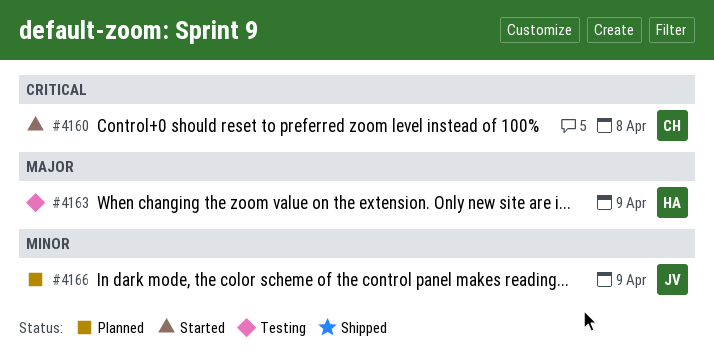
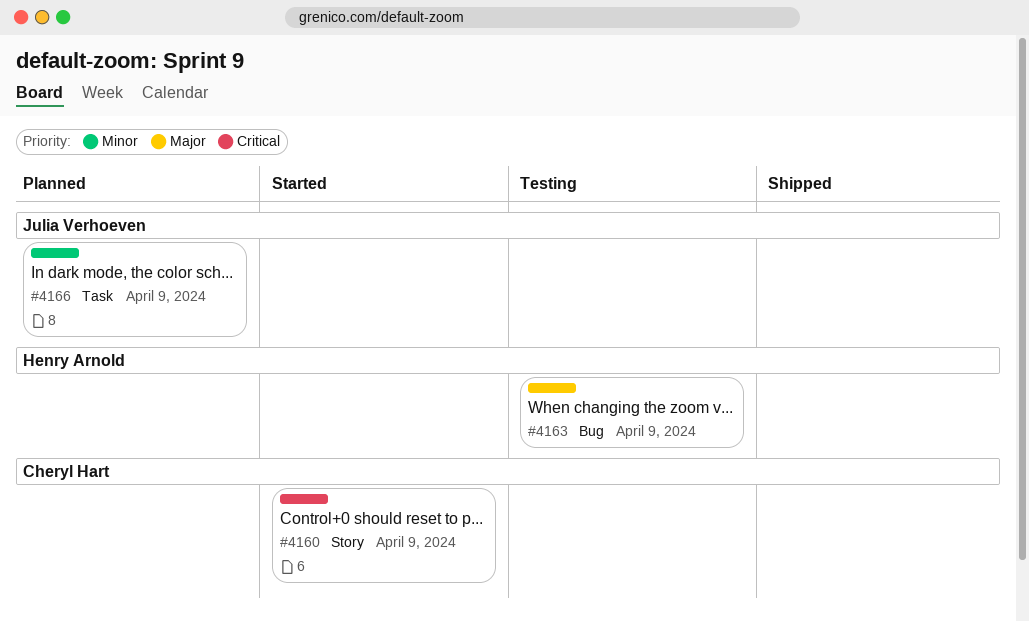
#4160, due: Apr 8 -> Apr 9

